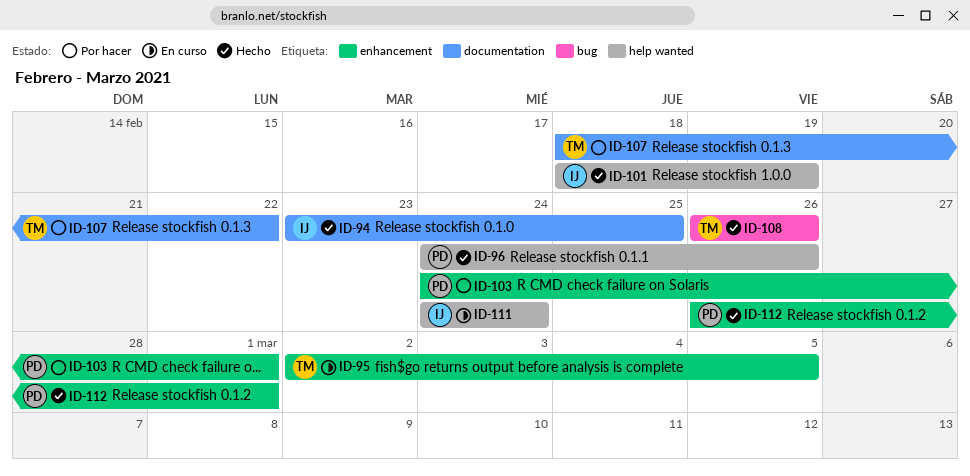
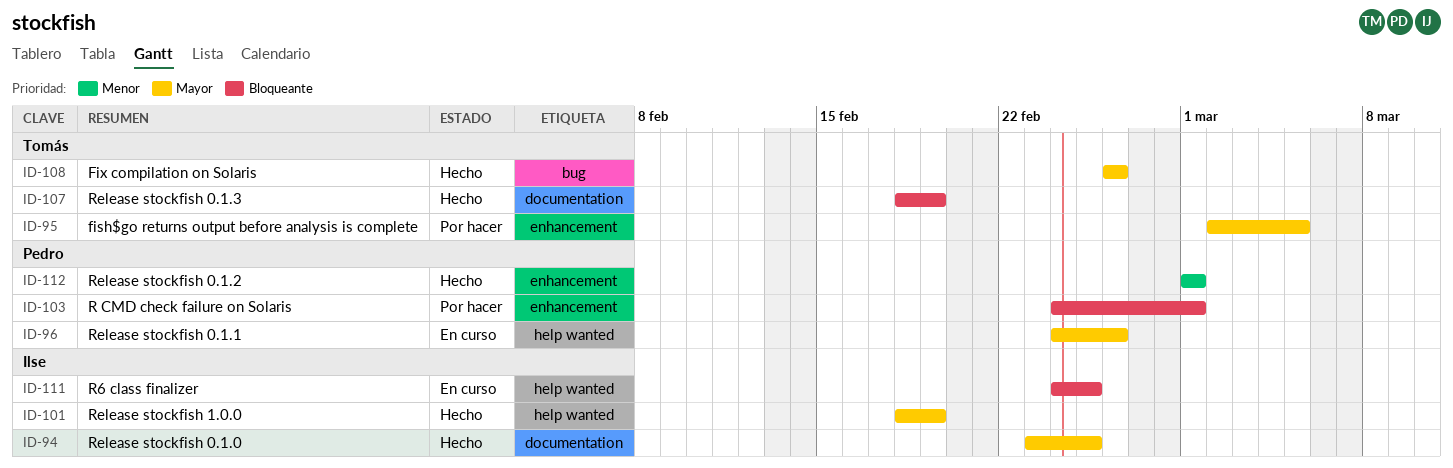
ID-95, status: En curso -> Por hacer
ID-96, status: Hecho -> En curso
ID-107, status: Por hacer -> Hecho
ID-107, due: Feb 22 -> Feb 19
ID-111, due: Feb 24 -> Feb 25
ID-112, start: Feb 26 -> Mar 1

